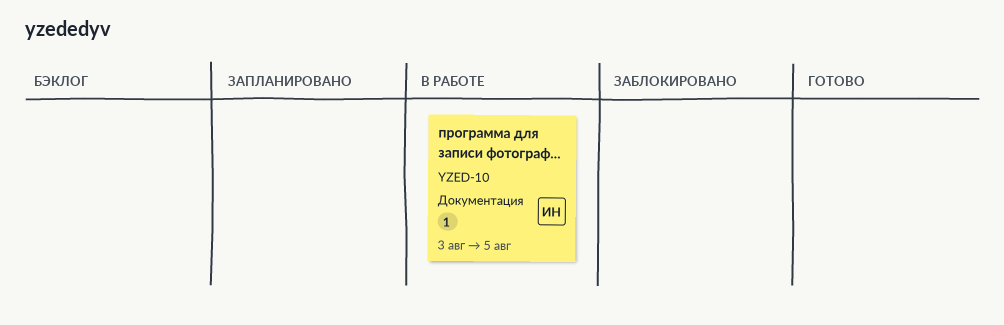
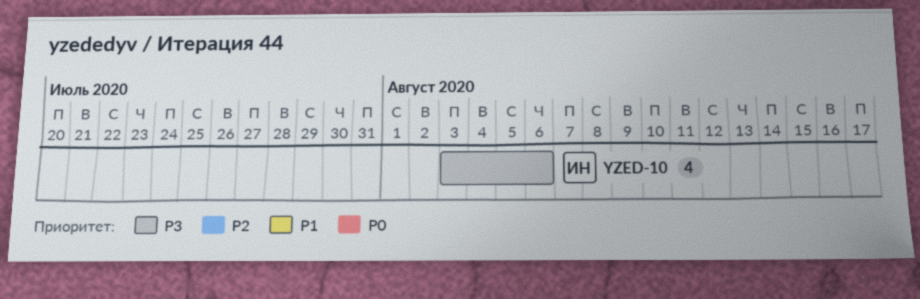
YZED-10, estimate: 1 -> 4
YZED-10, due: Aug 5 -> Aug 6

